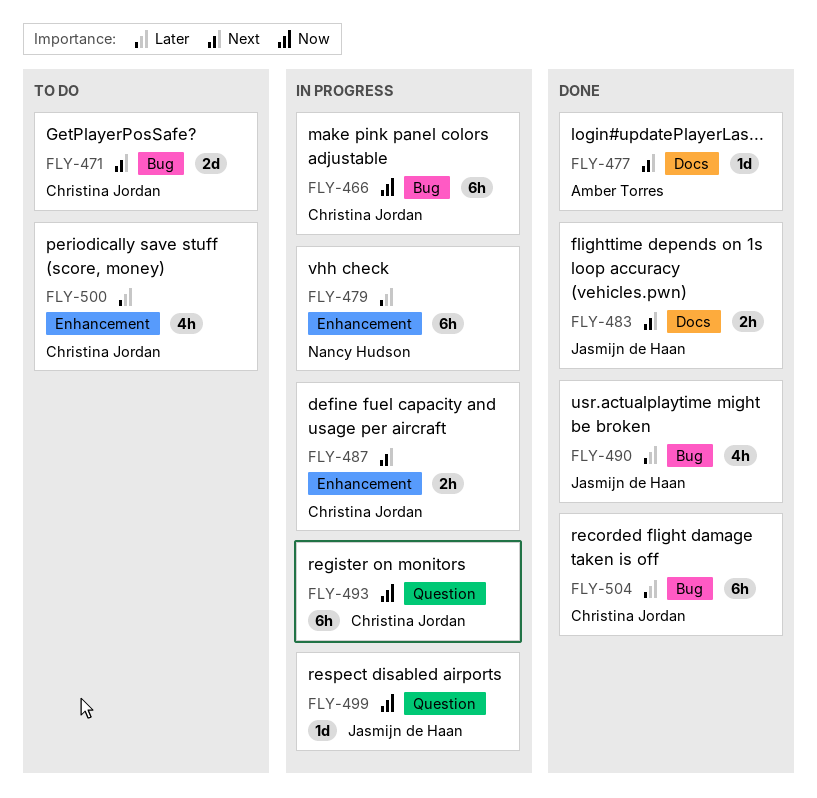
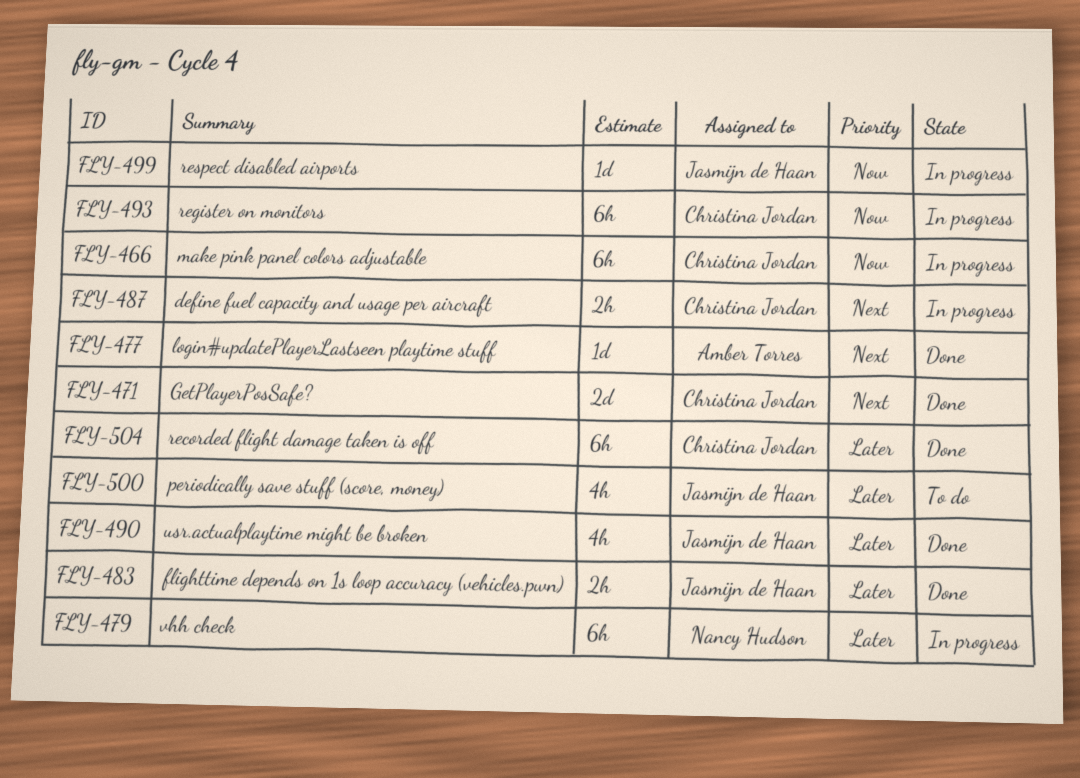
FLY-471, status: To do -> Done
FLY-483, priority: Next -> Later
FLY-500, owner: Christina Jordan -> Jasmijn de Haan

